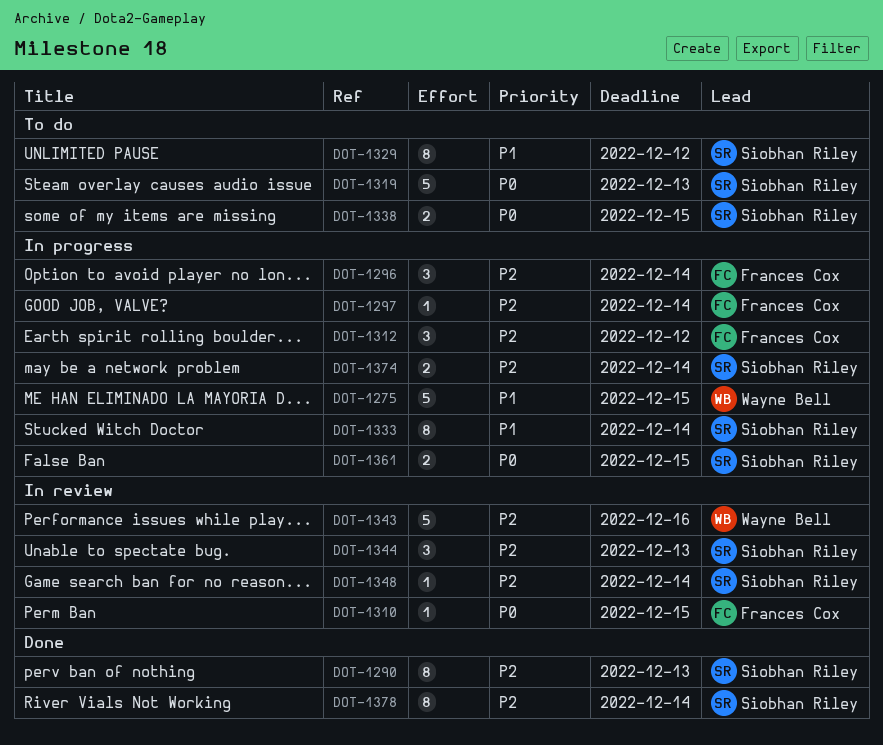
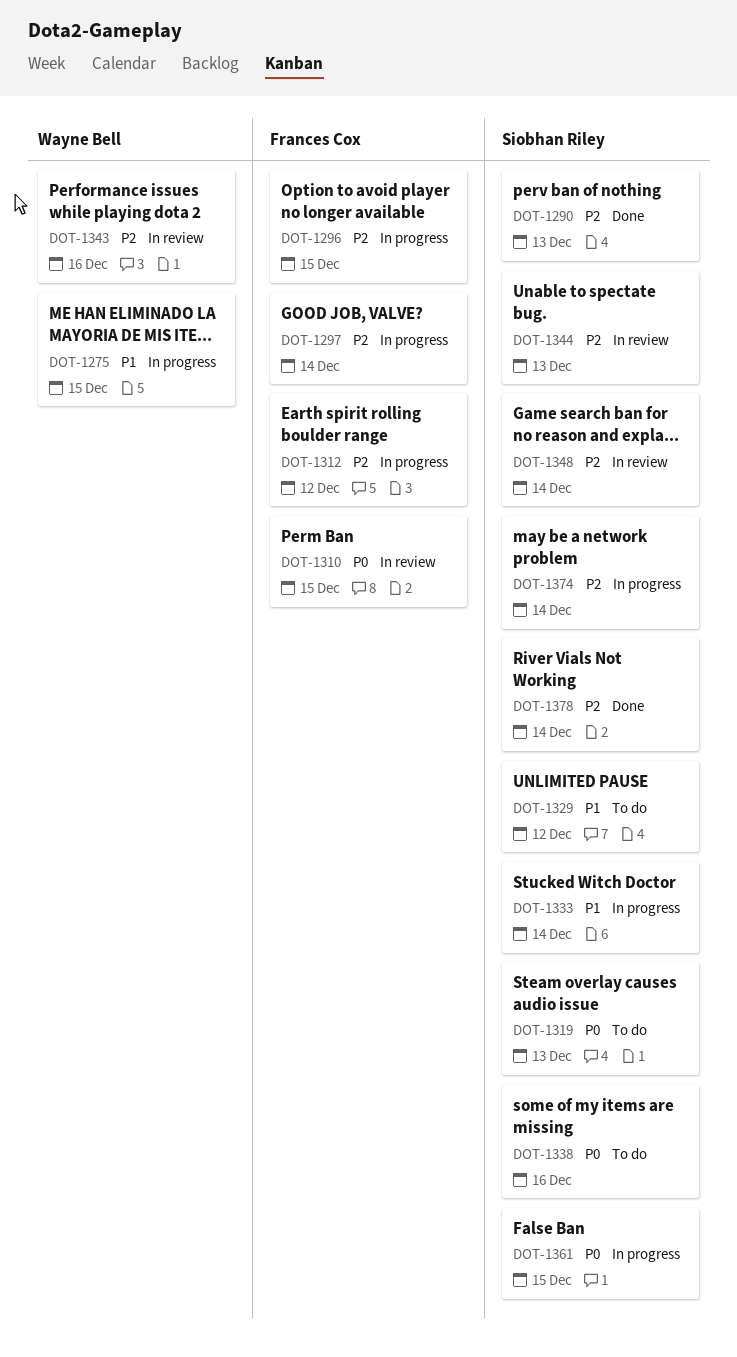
DOT-1296, due: Dec 14 -> Dec 15
DOT-1338, due: Dec 15 -> Dec 16

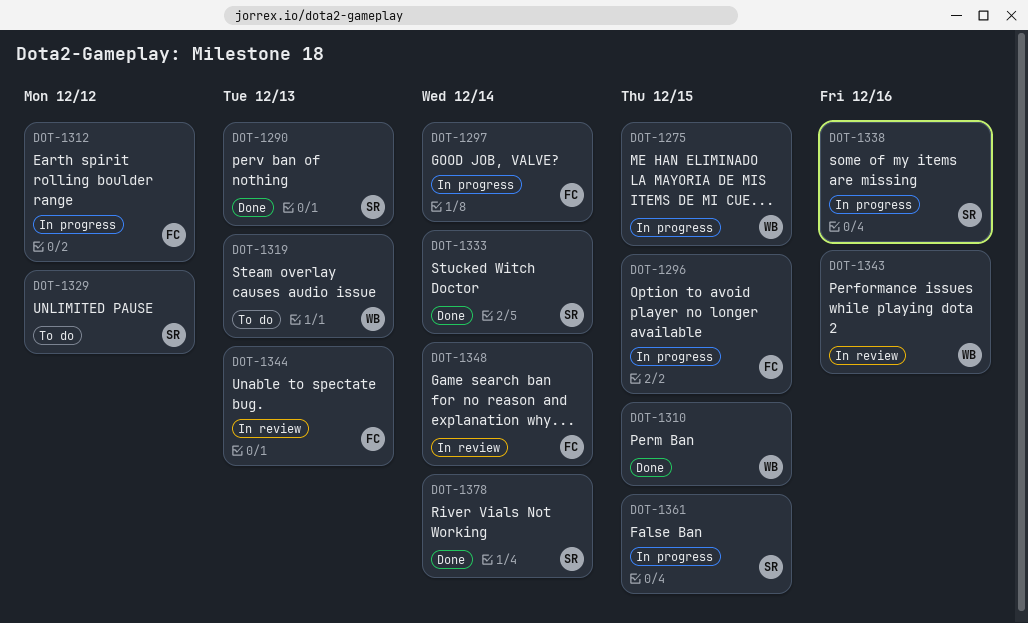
DOT-1310, status: In review -> Done
DOT-1310, owner: Frances Cox -> Wayne Bell
DOT-1319, owner: Siobhan Riley -> Wayne Bell
DOT-1333, status: In progress -> Done
DOT-1338, status: To do -> In progress
DOT-1344, owner: Siobhan Riley -> Frances Cox
DOT-1348, owner: Siobhan Riley -> Frances Cox
DOT-1374: present -> none

